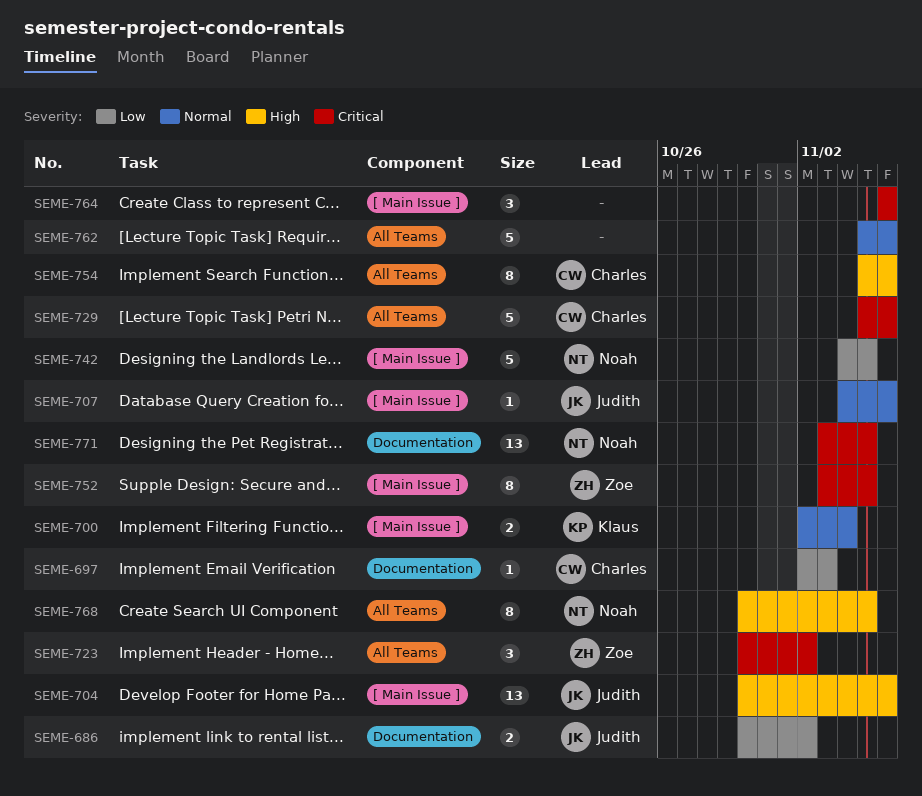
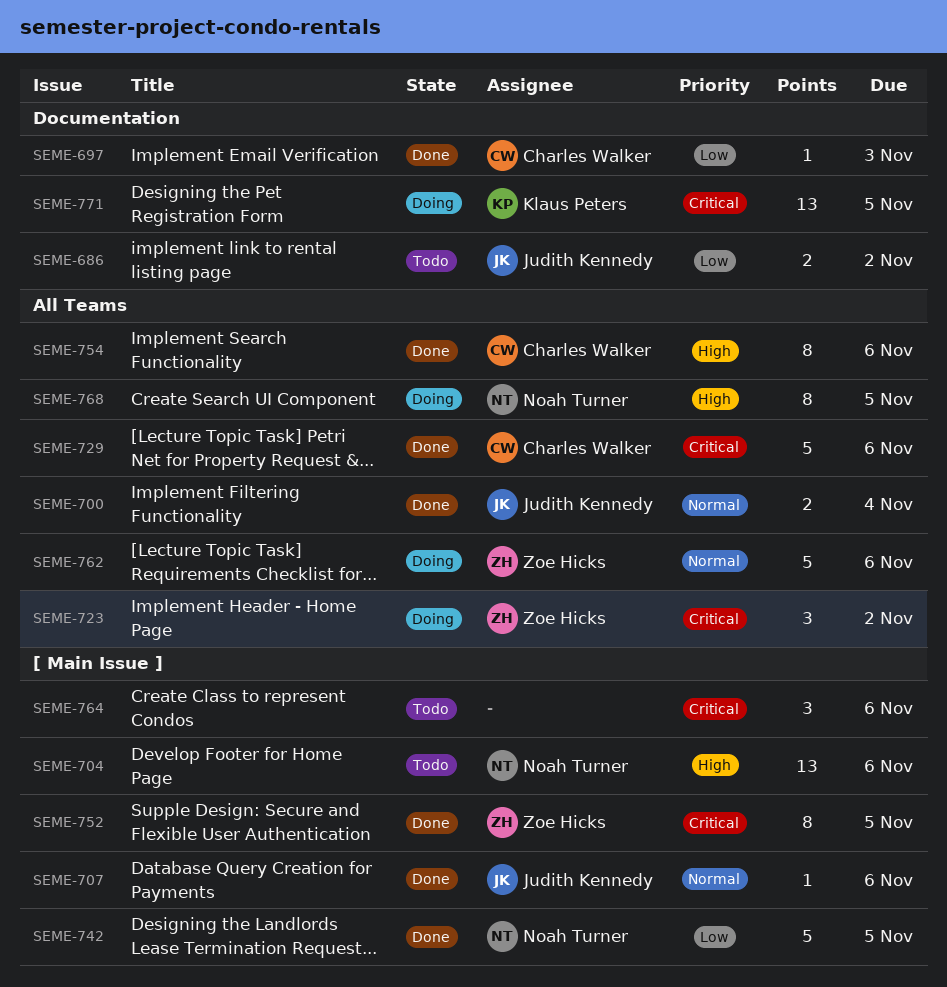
SEME-700, owner: Klaus Peters -> Judith Kennedy
SEME-700, label: [ Main Issue ] -> All Teams
SEME-704, owner: Judith Kennedy -> Noah Turner
SEME-762, owner: none -> Zoe Hicks
SEME-771, owner: Noah Turner -> Klaus Peters

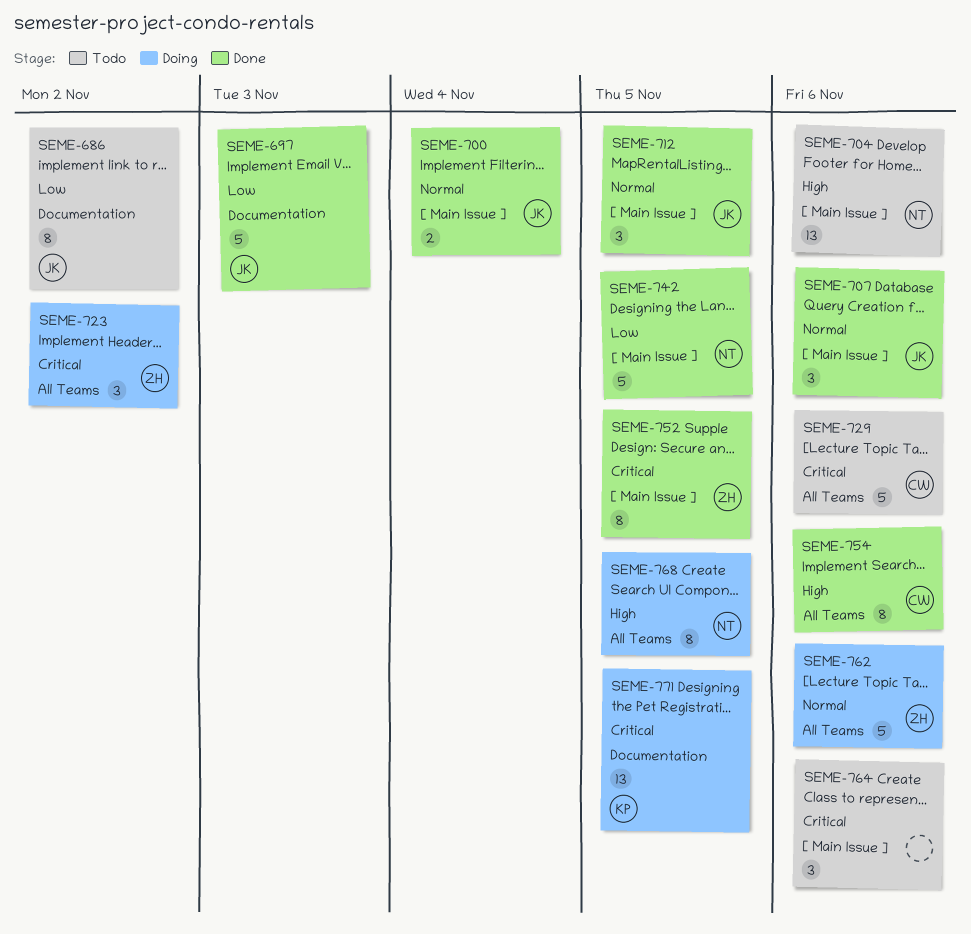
SEME-686, estimate: 2 -> 8
SEME-697, owner: Charles Walker -> Judith Kennedy
SEME-697, estimate: 1 -> 5
SEME-700, label: All Teams -> [ Main Issue ]
SEME-707, estimate: 1 -> 3
SEME-712: none -> present
SEME-729, status: Done -> Todo

